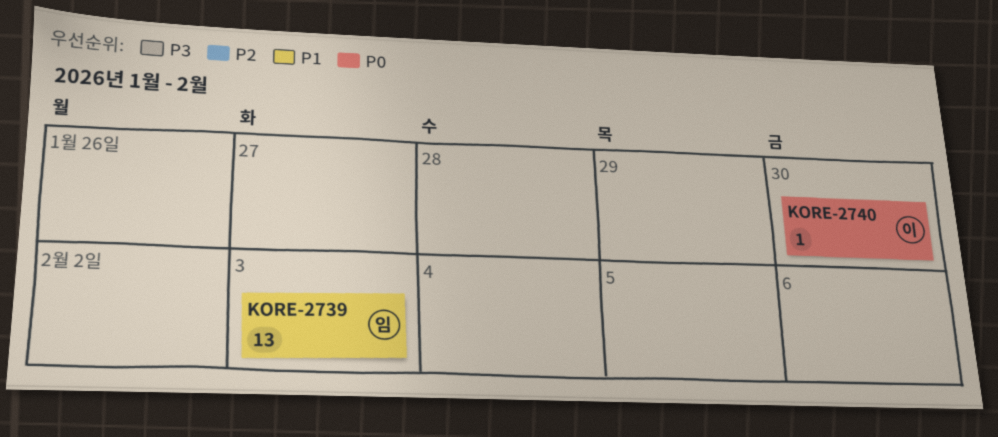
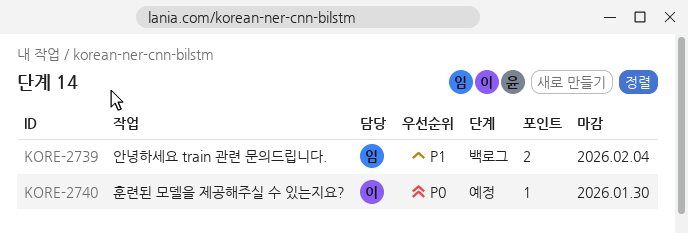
KORE-2739, estimate: 13 -> 2
KORE-2739, due: Feb 3 -> Feb 4

